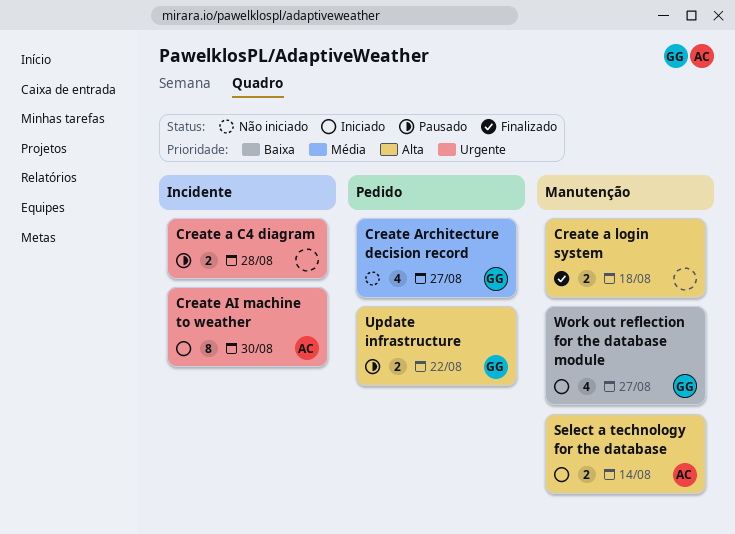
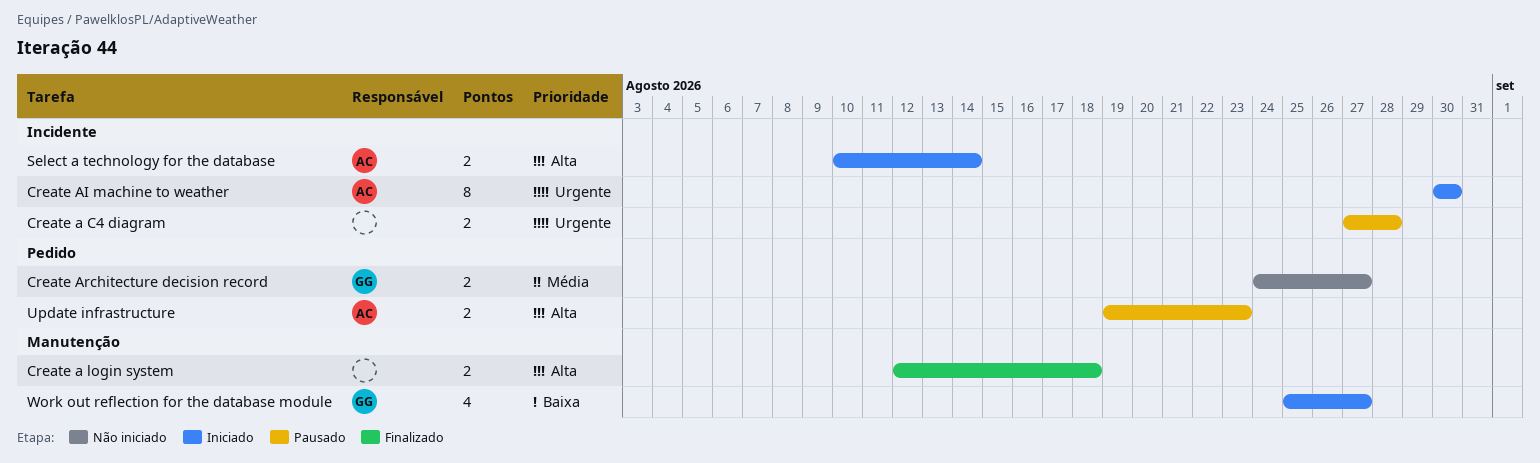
Create Architecture decision record, estimate: 4 -> 2
Select a technology for the database, label: Manutenção -> Incidente
Update infrastructure, owner: GG -> AC
Update infrastructure, due: Aug 22 -> Aug 23

